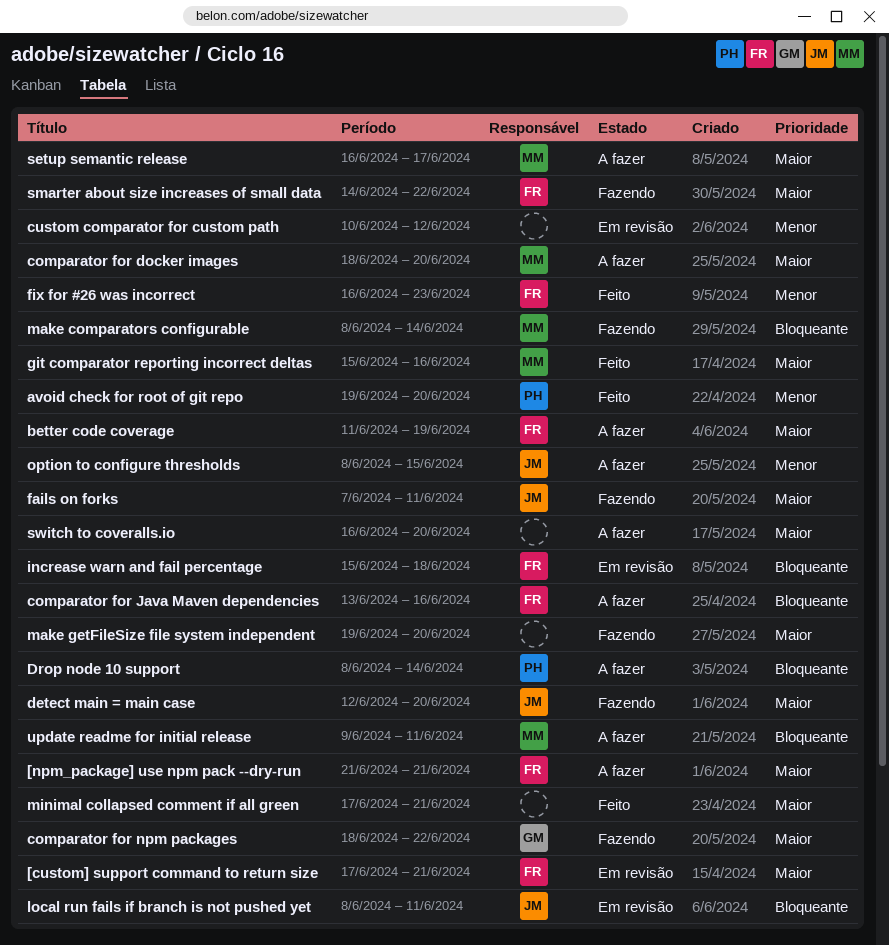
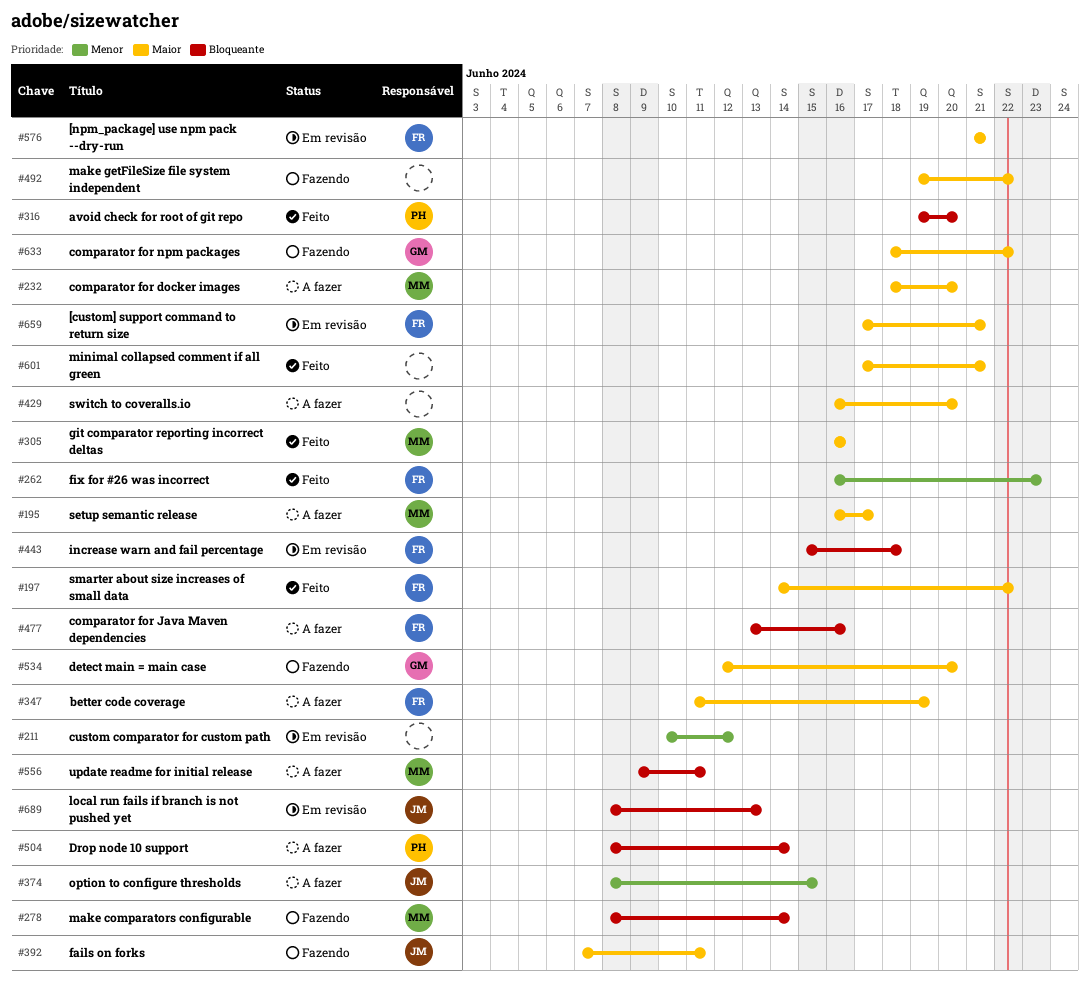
[npm_package] use npm pack --dry-run, status: A fazer -> Em revisão
avoid check for root of git repo, priority: Menor -> Bloqueante
detect main = main case, owner: JM -> GM
git comparator reporting incorrect deltas, start: Jun 15 -> Jun 16
local run fails if branch is not pushed yet, due: Jun 11 -> Jun 13
make getFileSize file system independent, due: Jun 20 -> Jun 22
smarter about size increases of small data, status: Fazendo -> Feito

